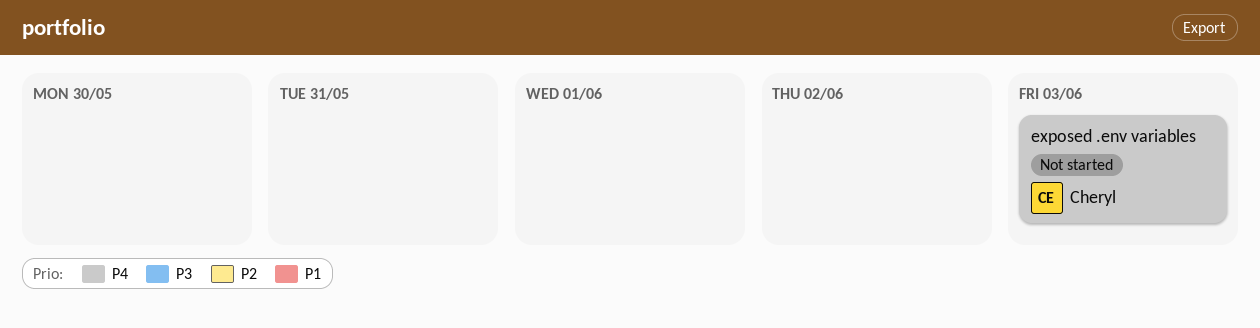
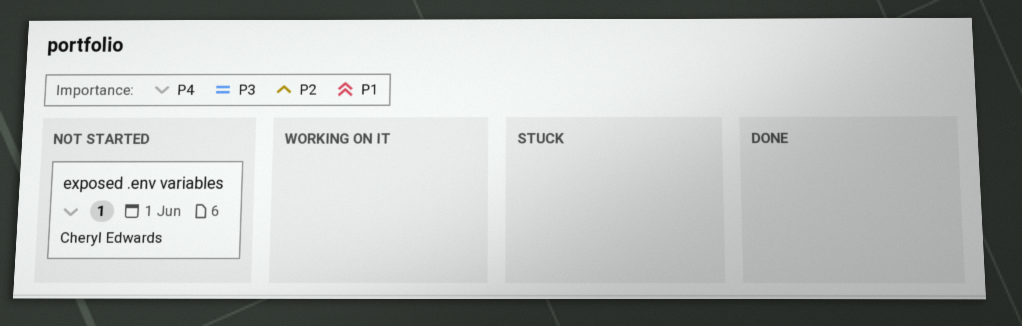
exposed .env variables, due: Jun 3 -> Jun 1

